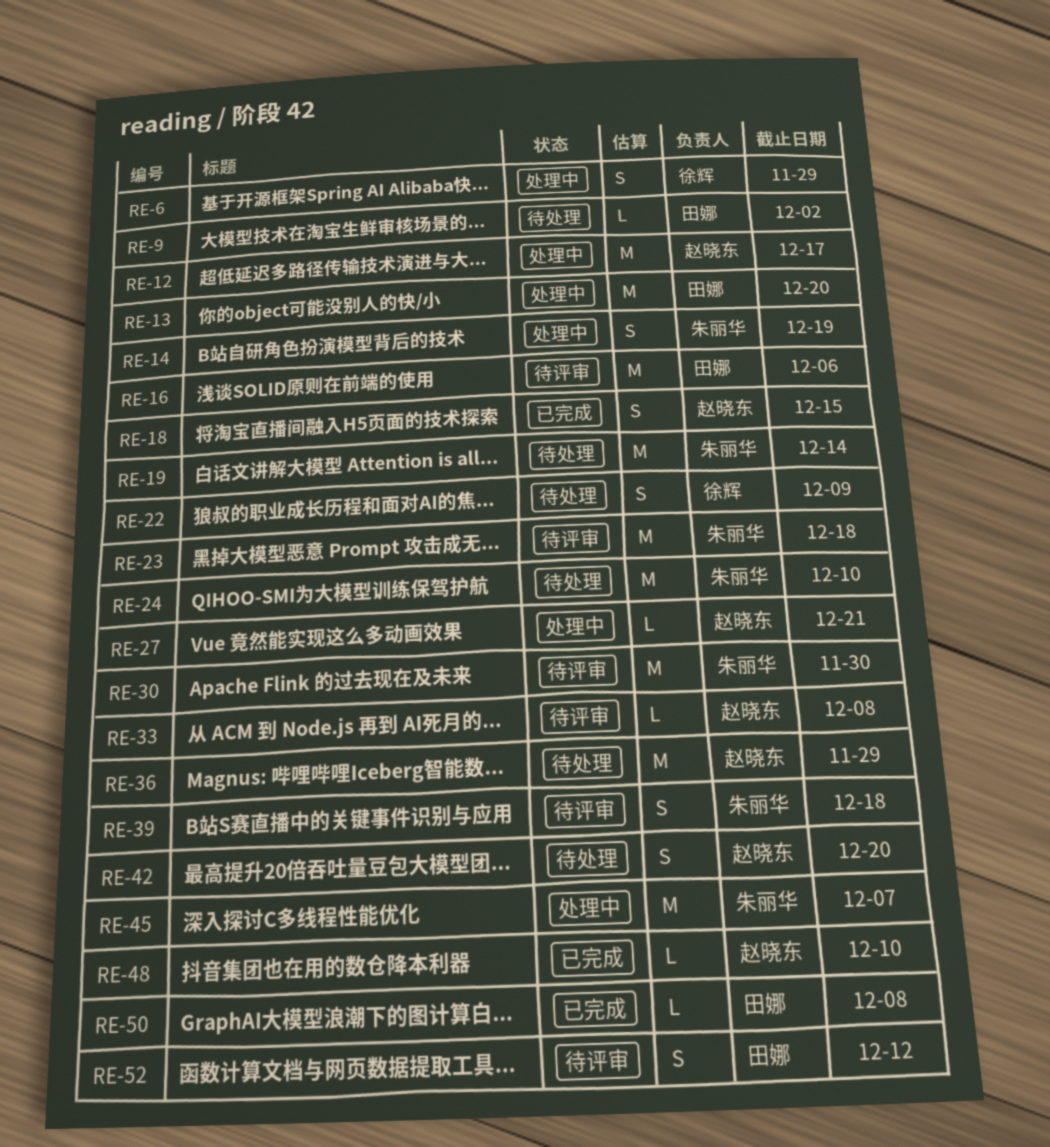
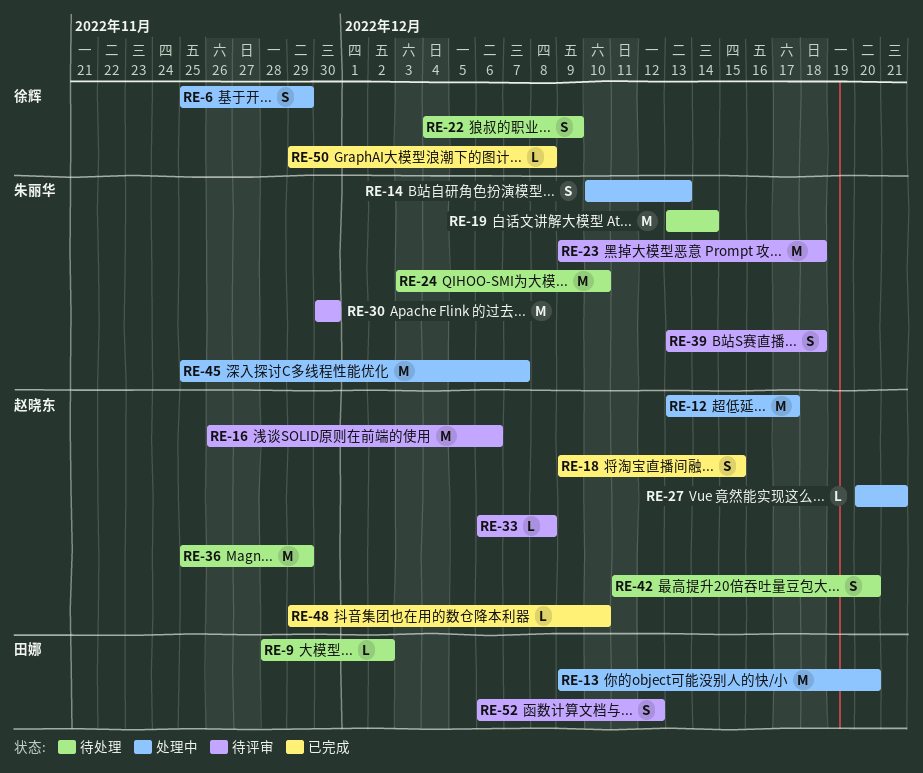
RE-14, due: Dec 19 -> Dec 13
RE-16, owner: 田娜 -> 赵晓东
RE-50, owner: 田娜 -> 徐辉

